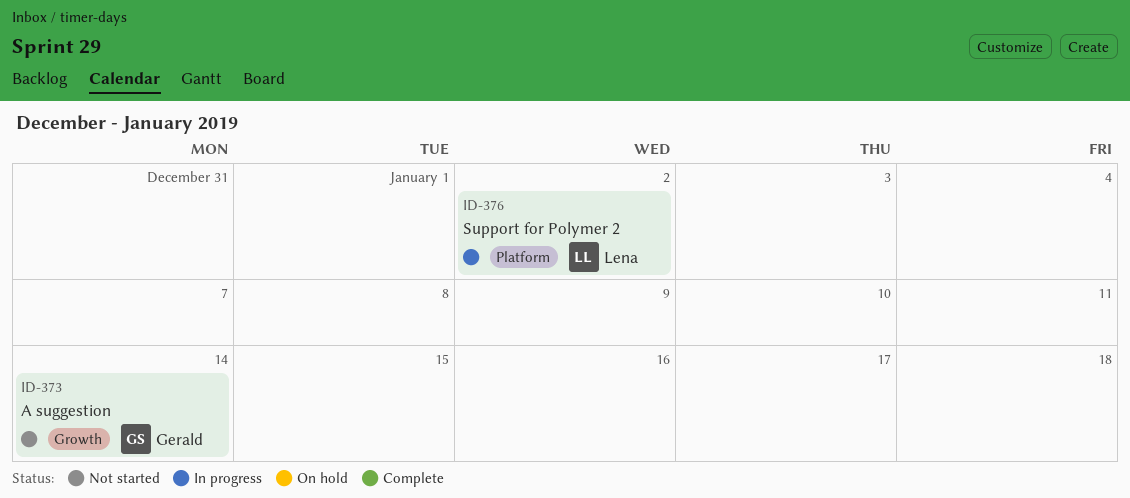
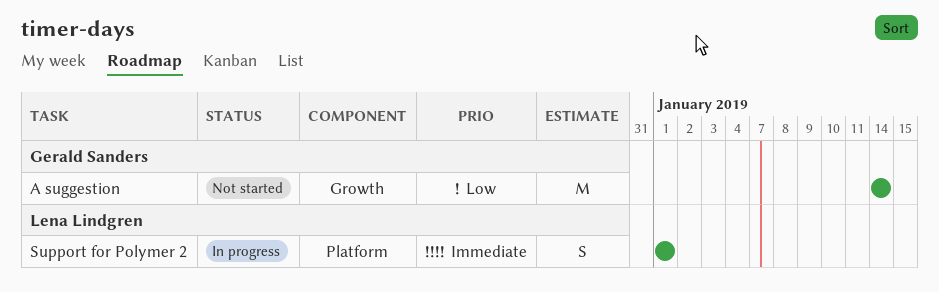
Support for Polymer 2, due: Jan 2 -> Jan 1

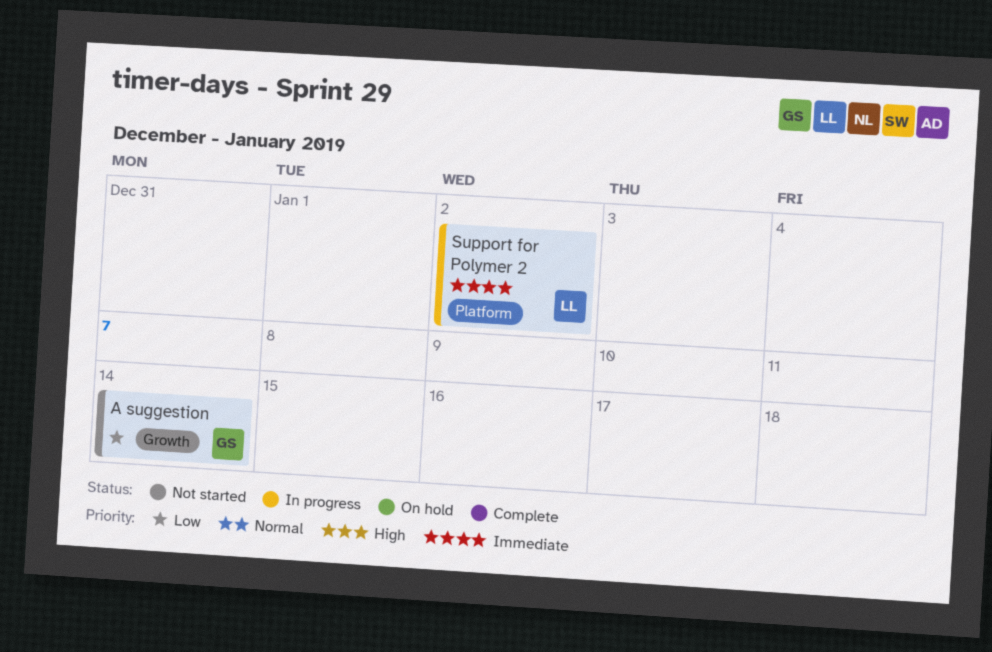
Support for Polymer 2, due: Jan 1 -> Jan 2

